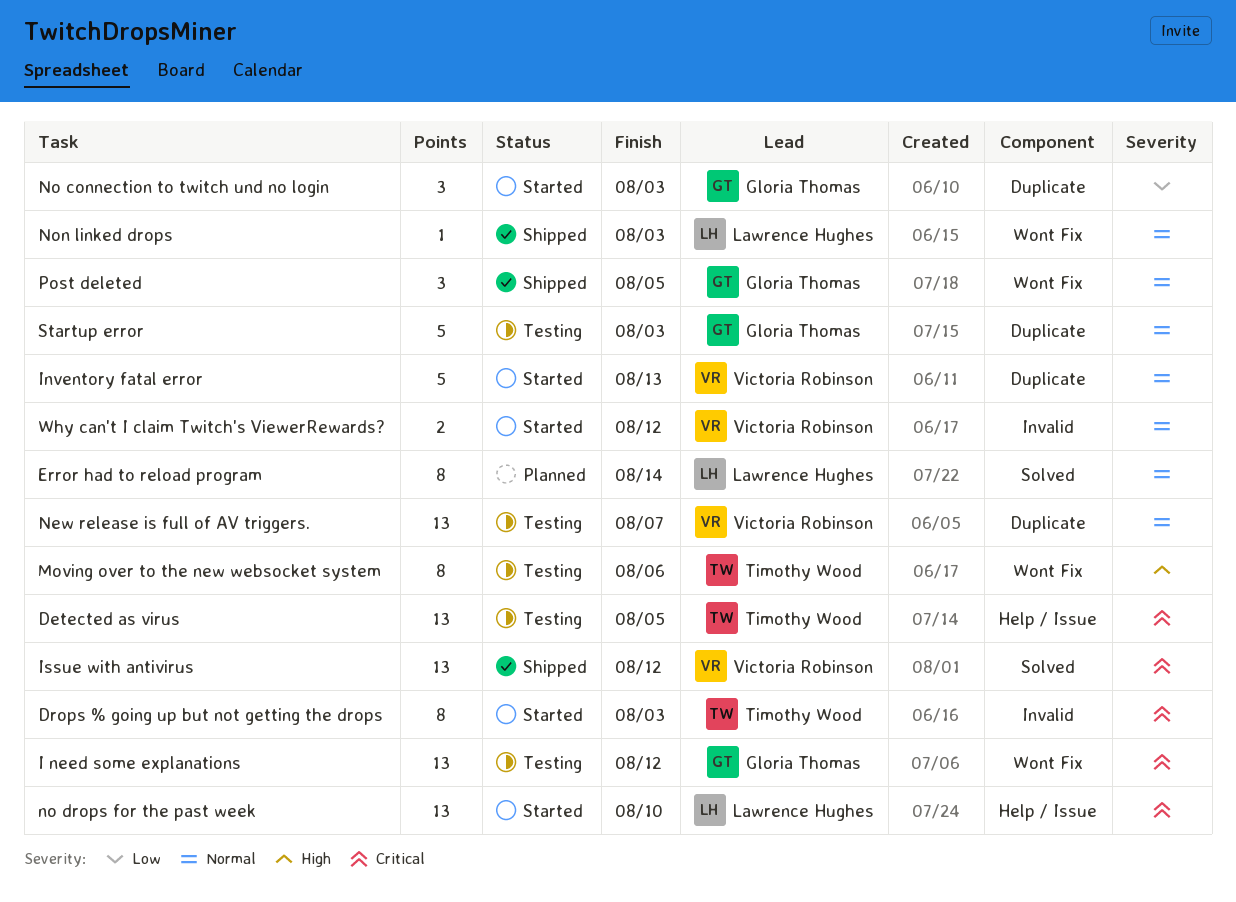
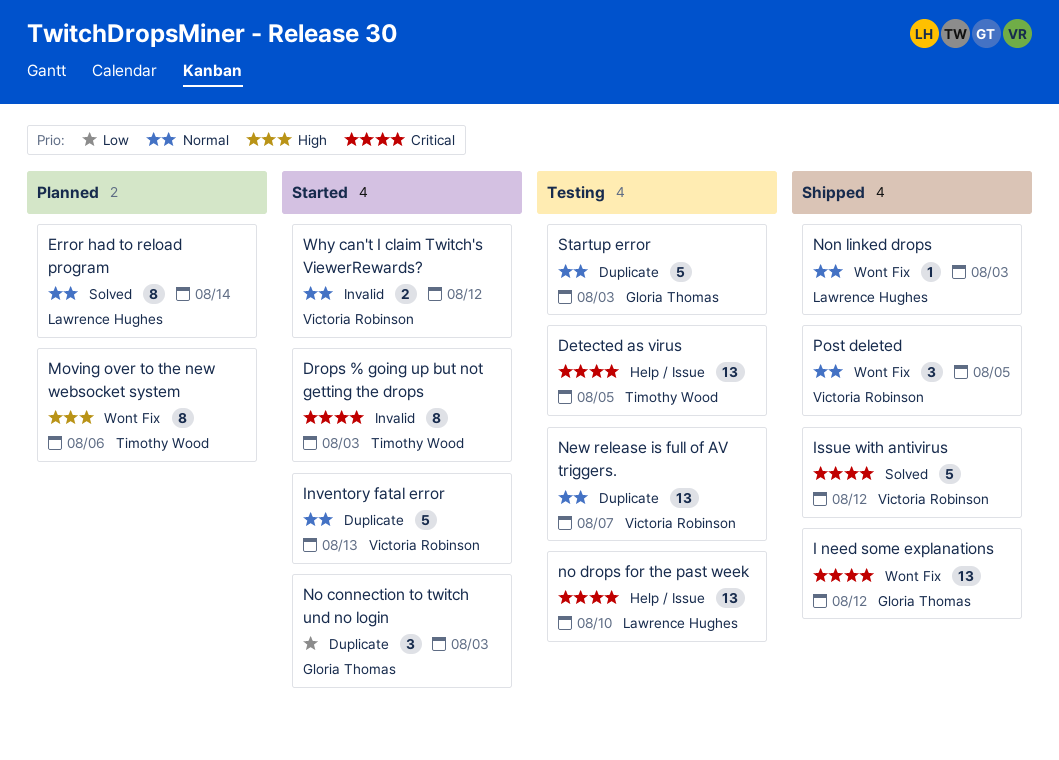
I need some explanations, status: Testing -> Shipped
Issue with antivirus, estimate: 13 -> 5
Moving over to the new websocket system, status: Testing -> Planned
no drops for the past week, status: Started -> Testing
Post deleted, owner: Gloria Thomas -> Victoria Robinson

